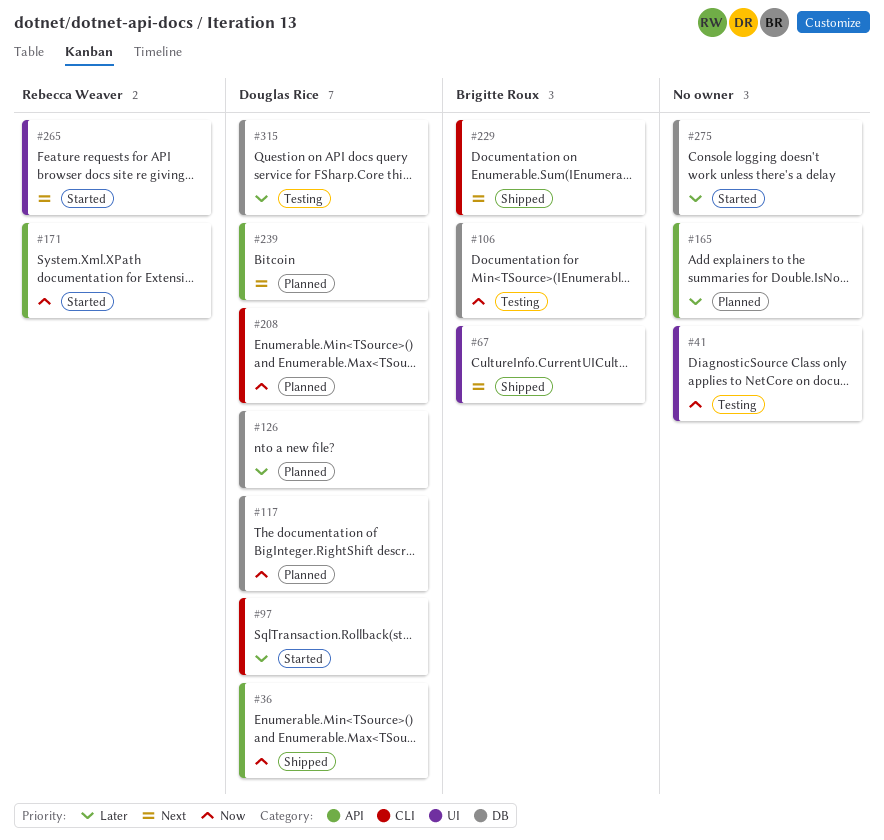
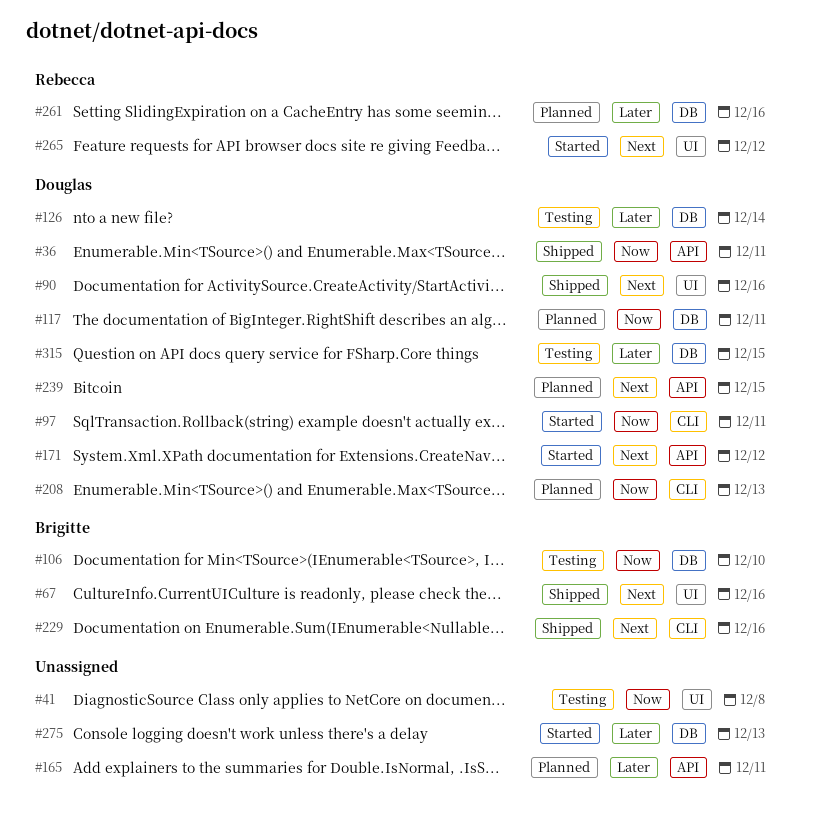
#90: none -> present
#97, priority: Later -> Now
#126, status: Planned -> Testing
#171, owner: Rebecca Weaver -> Douglas Rice
#171, priority: Now -> Next
#261: none -> present

